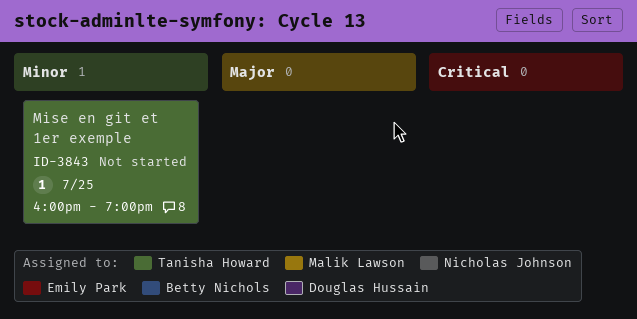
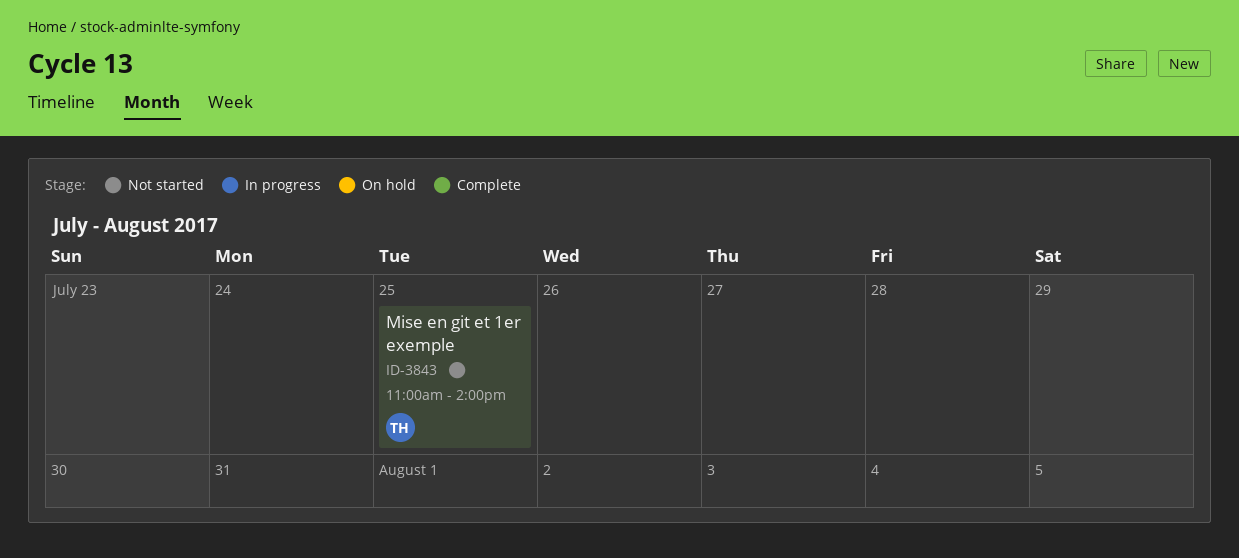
ID-3843, begins: 16:00 -> 11:00
ID-3843, ends: 19:00 -> 14:00

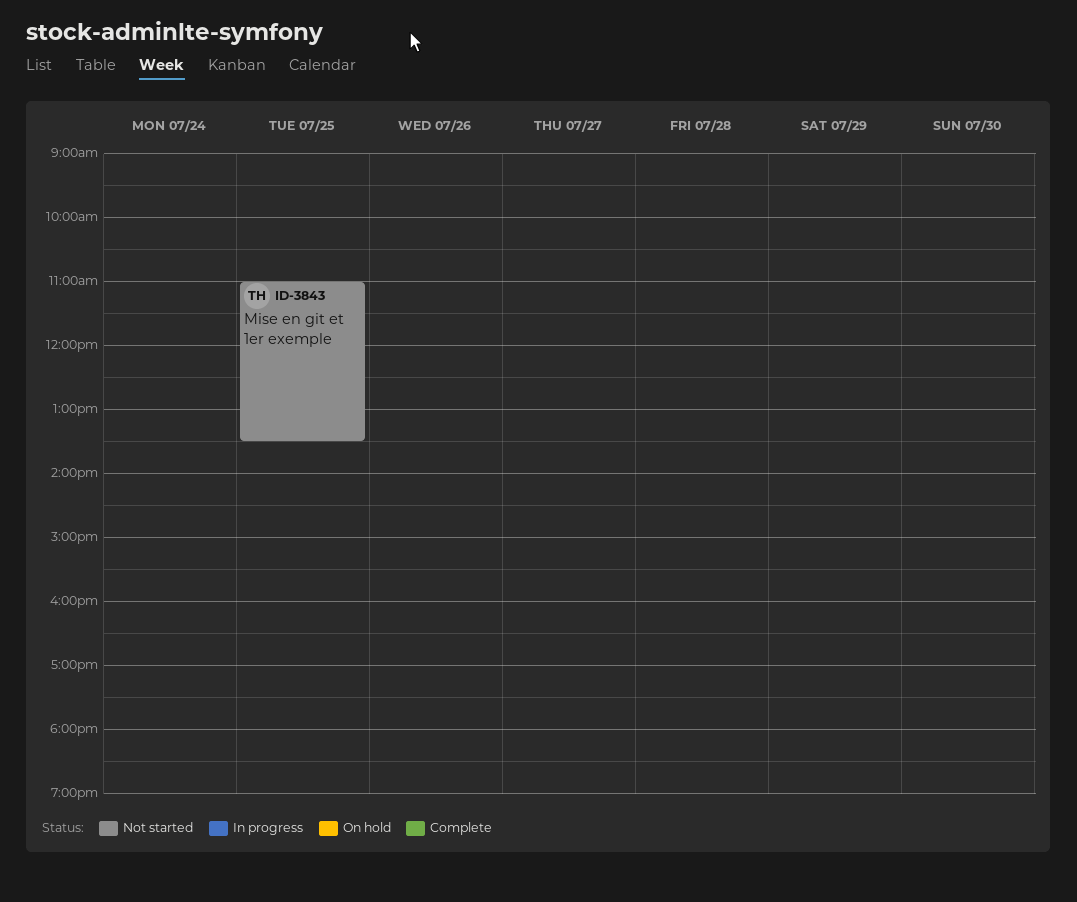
ID-3843, ends: 14:00 -> 13:30

